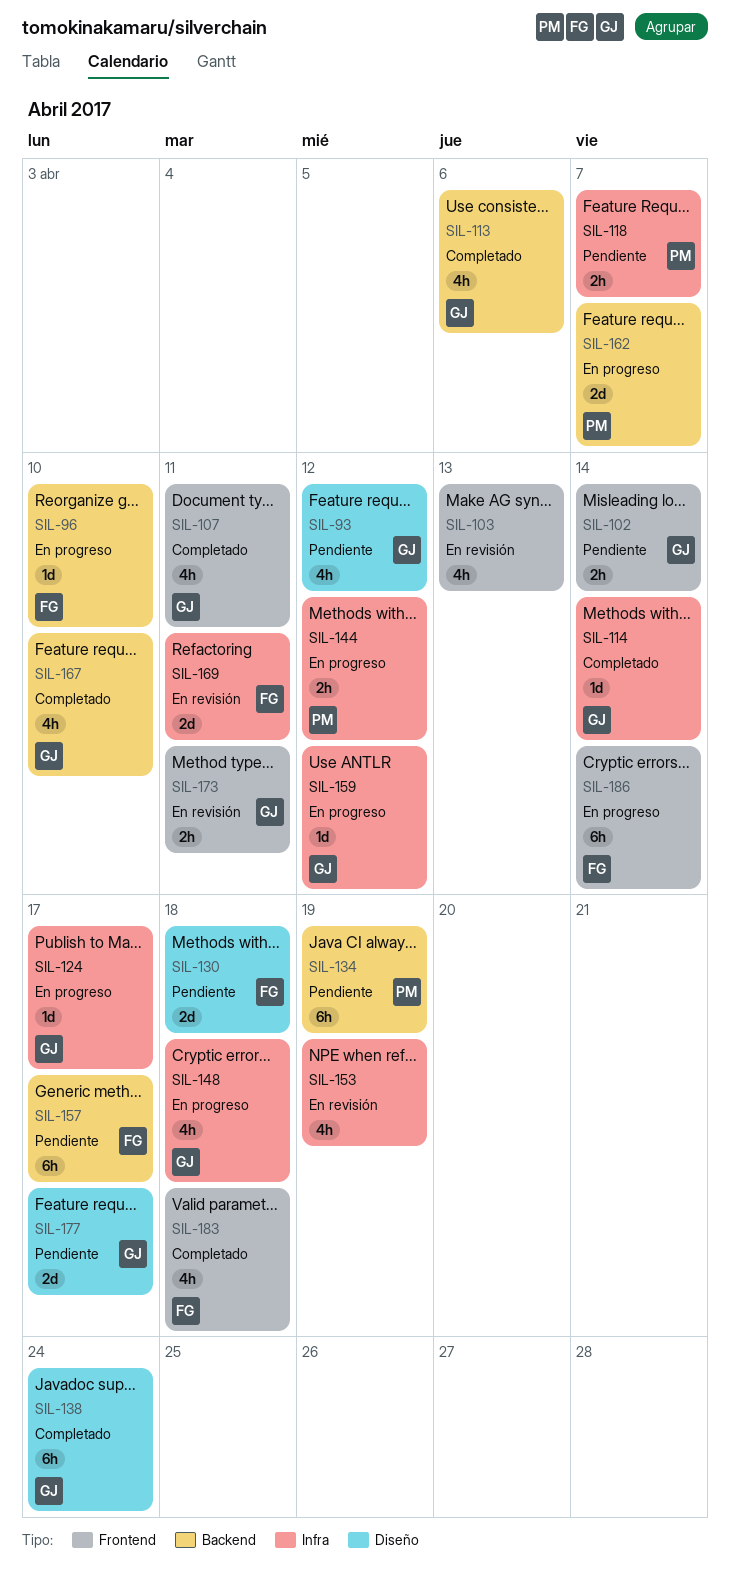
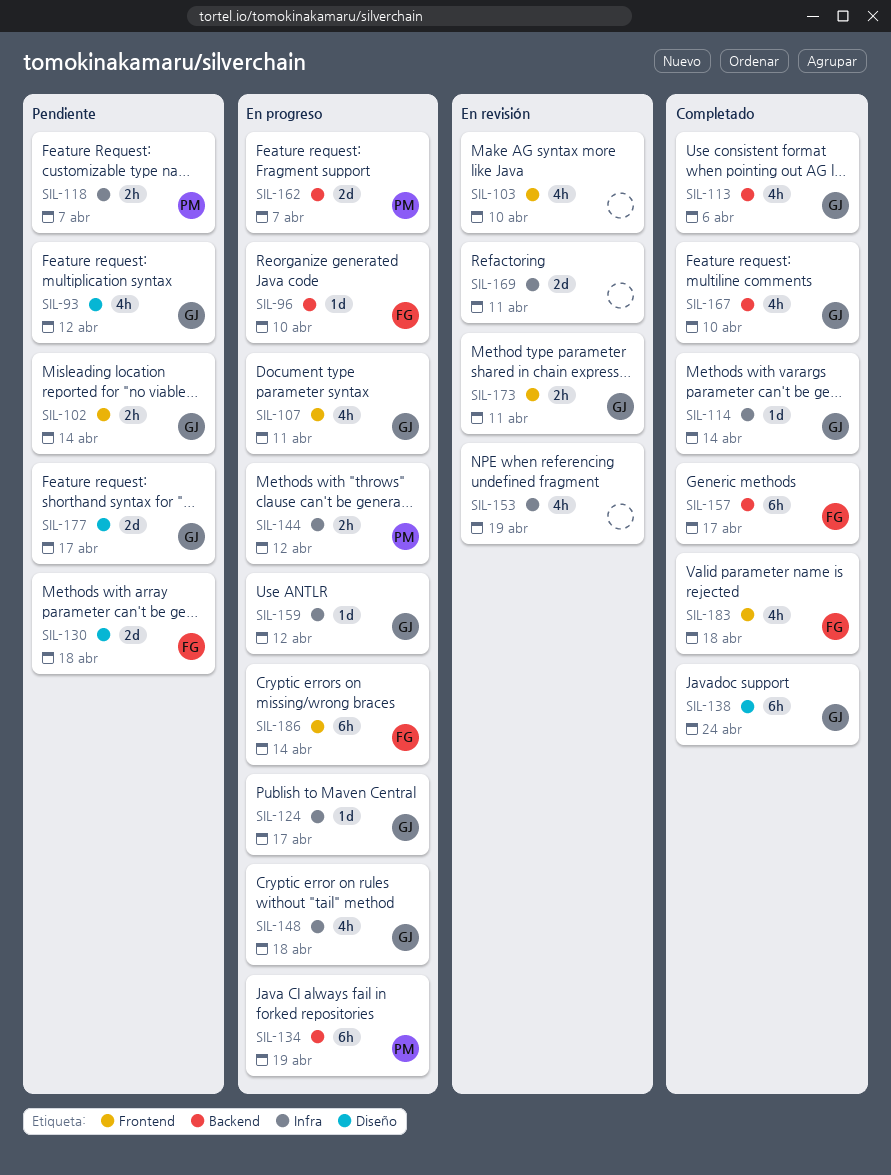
SIL-103, due: Apr 13 -> Apr 10
SIL-107, status: Completado -> En progreso
SIL-134, status: Pendiente -> En progreso
SIL-157, status: Pendiente -> Completado
SIL-169, owner: FG -> none

